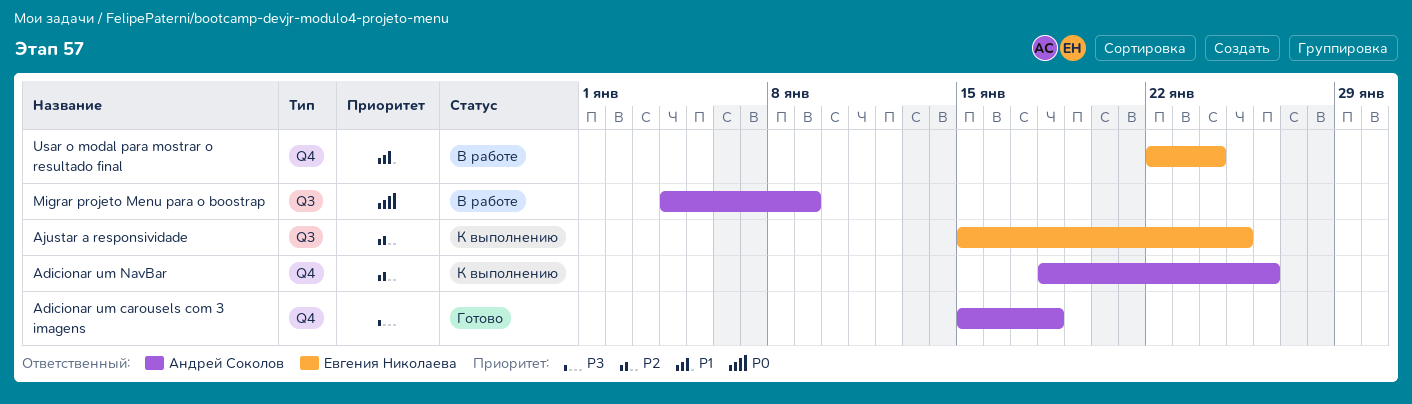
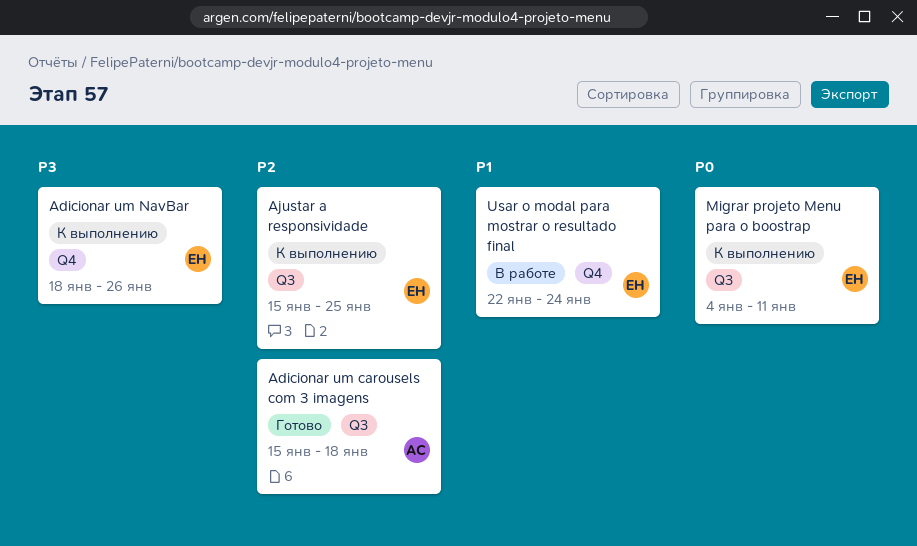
Adicionar um carousels com 3 imagens, priority: P3 -> P2
Adicionar um carousels com 3 imagens, label: Q4 -> Q3
Adicionar um NavBar, owner: Андрей Соколов -> Евгения Николаева
Adicionar um NavBar, priority: P2 -> P3
Migrar projeto Menu para o boostrap, status: В работе -> К выполнению
Migrar projeto Menu para o boostrap, owner: Андрей Соколов -> Евгения Николаева
Migrar projeto Menu para o boostrap, due: Jan 9 -> Jan 11

